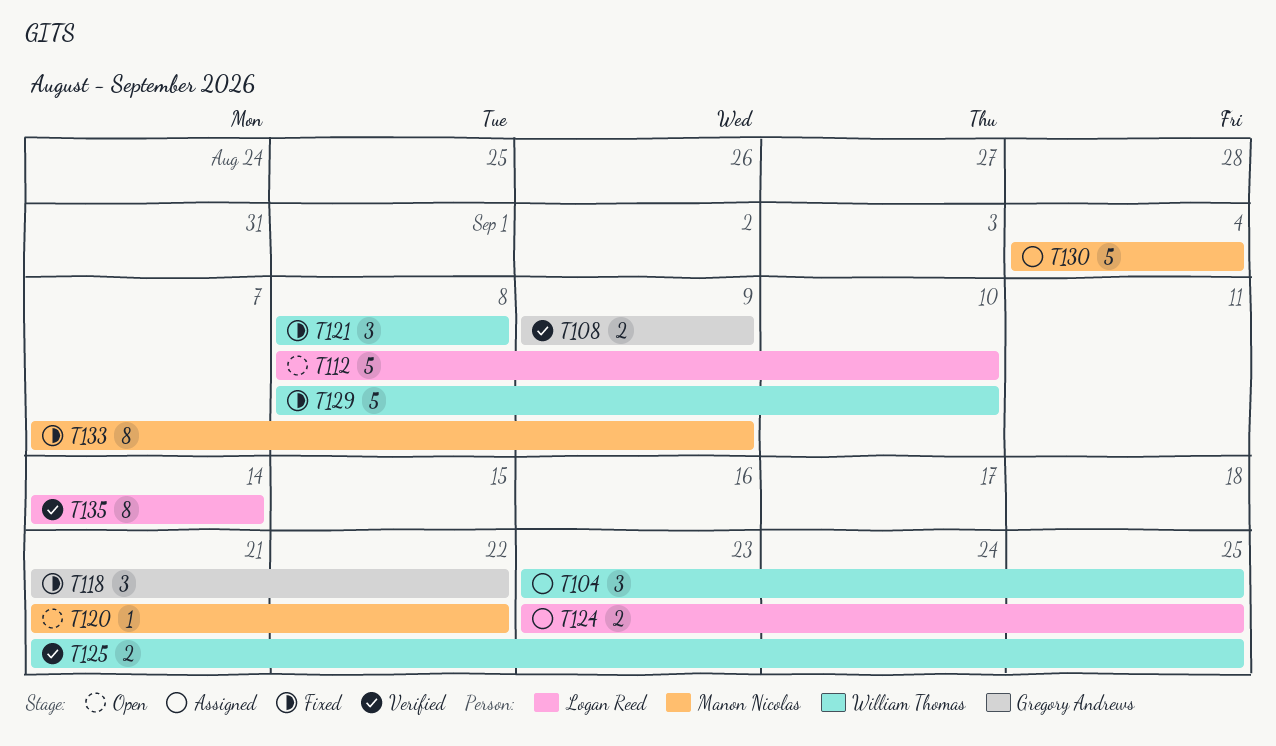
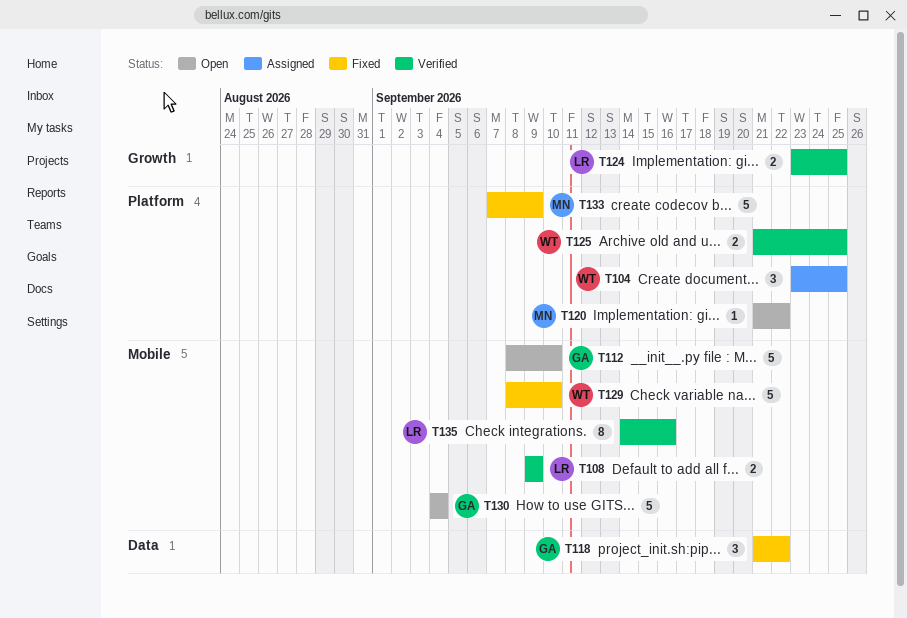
T108, owner: Gregory Andrews -> Logan Reed
T112, owner: Logan Reed -> Gregory Andrews
T121: present -> none
T124, status: Assigned -> Verified
T130, status: Assigned -> Open
T130, owner: Manon Nicolas -> Gregory Andrews
T133, estimate: 8 -> 5
T135, due: Sep 14 -> Sep 16

